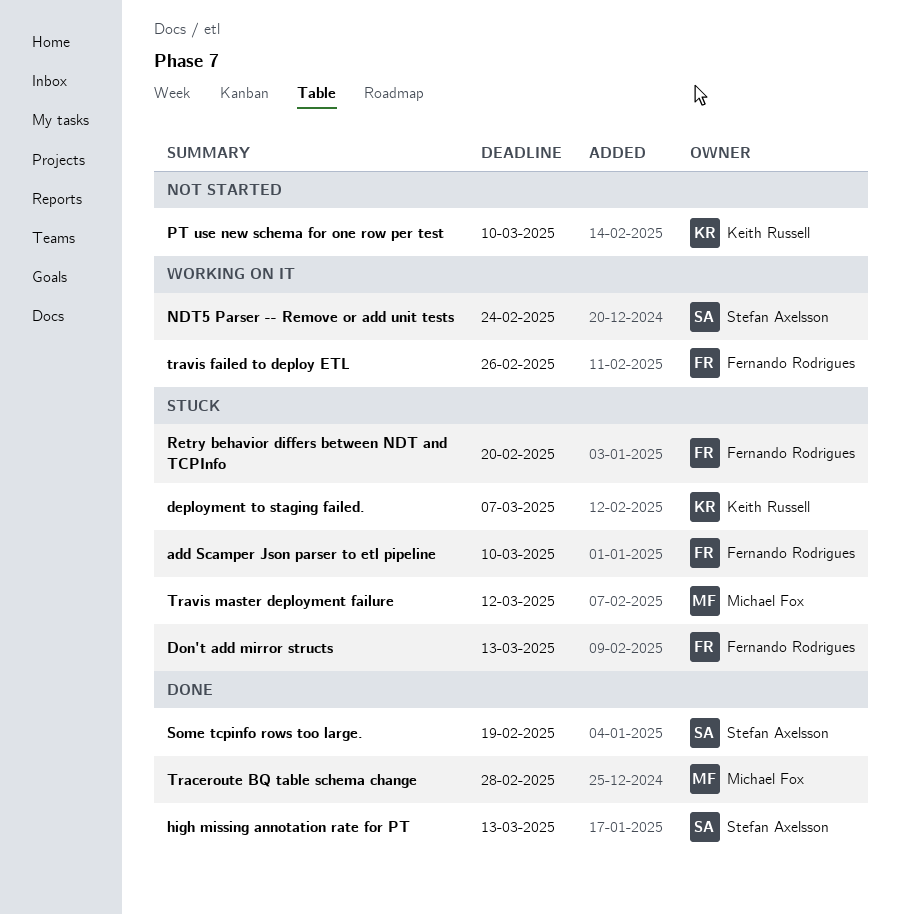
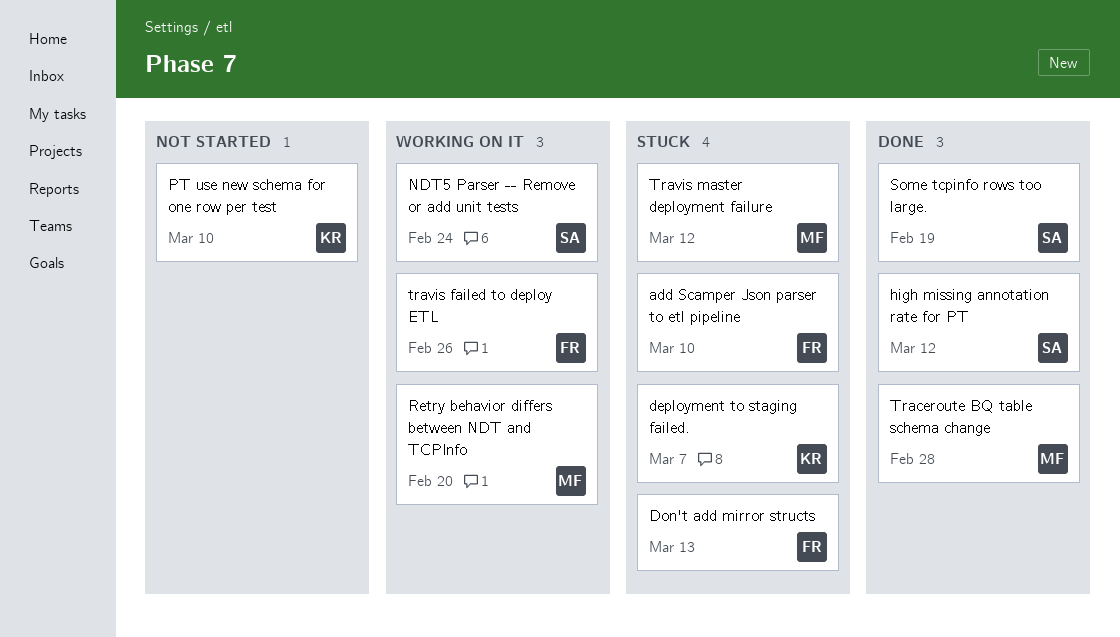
high missing annotation rate for PT, due: Mar 13 -> Mar 12
Retry behavior differs between NDT and TCPInfo, status: Stuck -> Working on it
Retry behavior differs between NDT and TCPInfo, owner: Fernando Rodrigues -> Michael Fox

